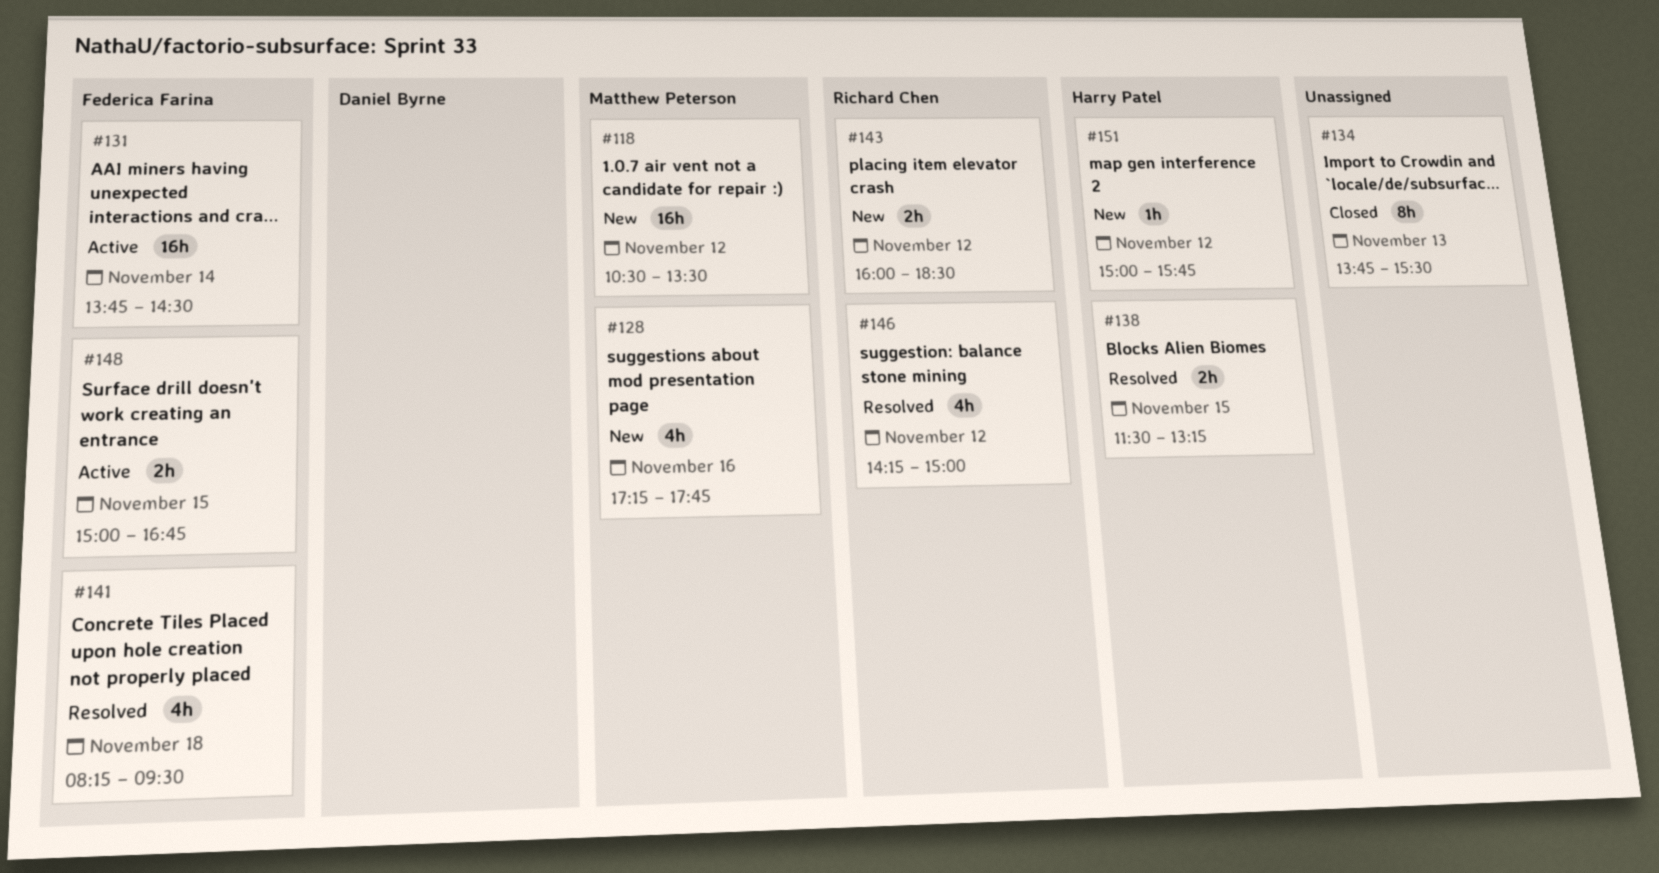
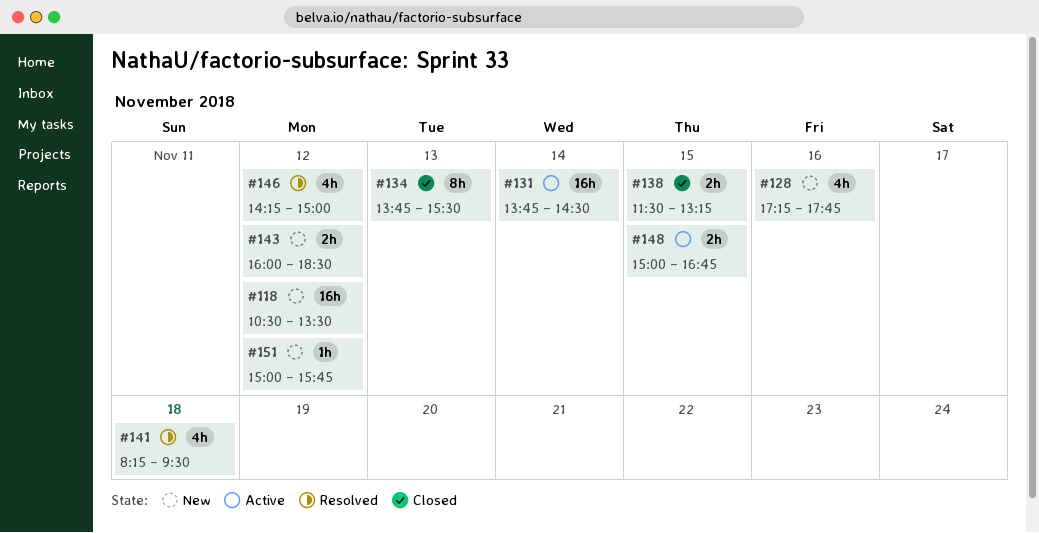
#138, status: Resolved -> Closed

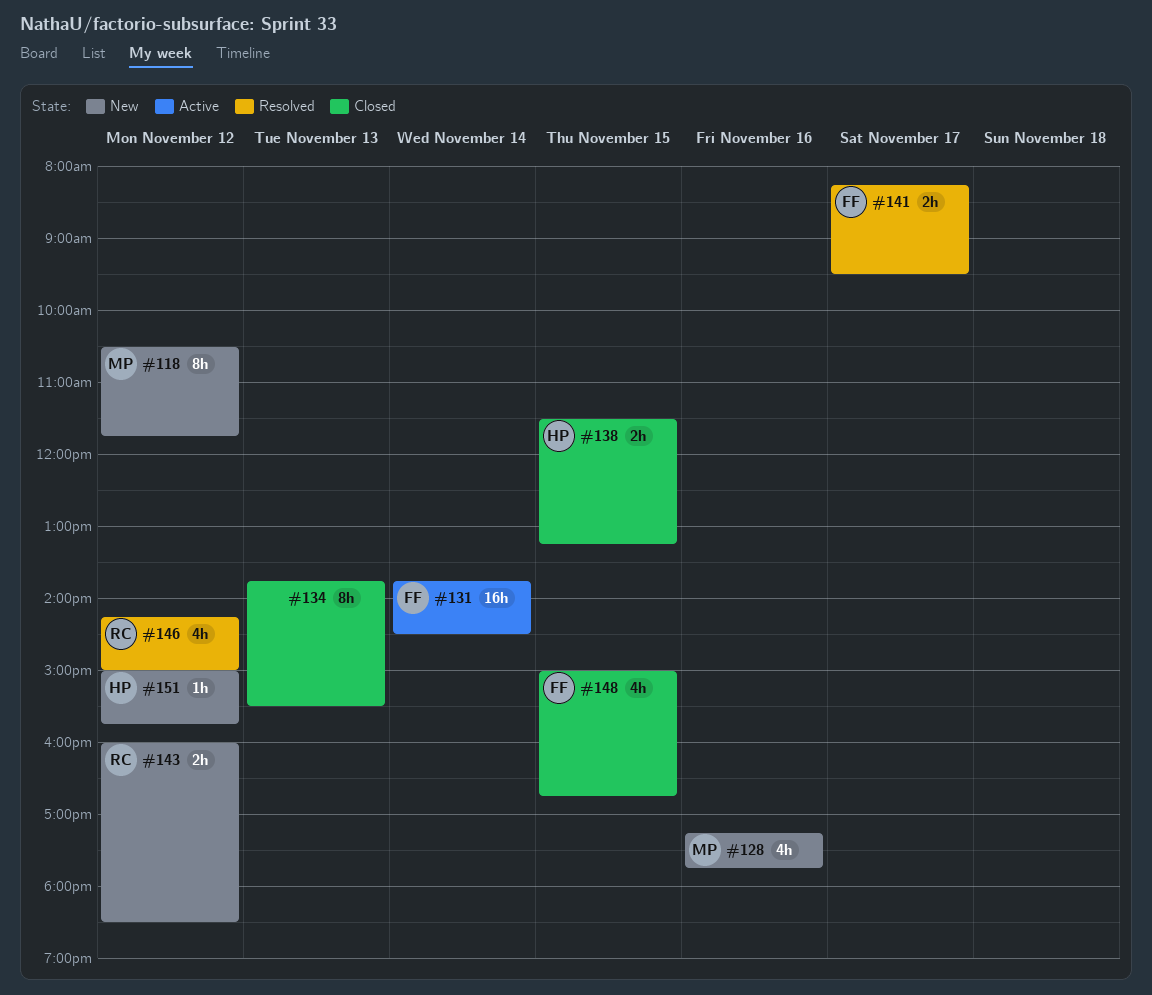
#118, estimate: 16h -> 8h
#118, ends: 13:30 -> 11:45
#141, estimate: 4h -> 2h
#141, day: Nov 18 -> Nov 17
#148, status: Active -> Closed
#148, estimate: 2h -> 4h

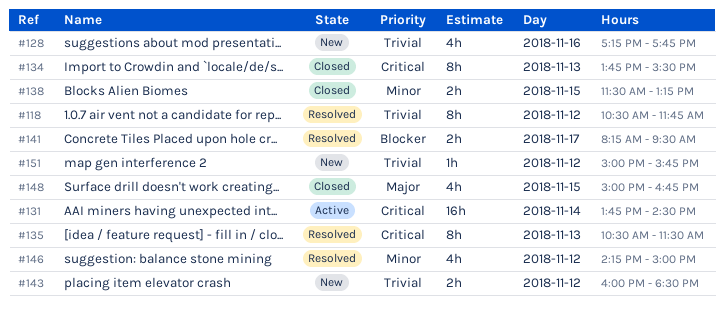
#118, status: New -> Resolved
#135: none -> present

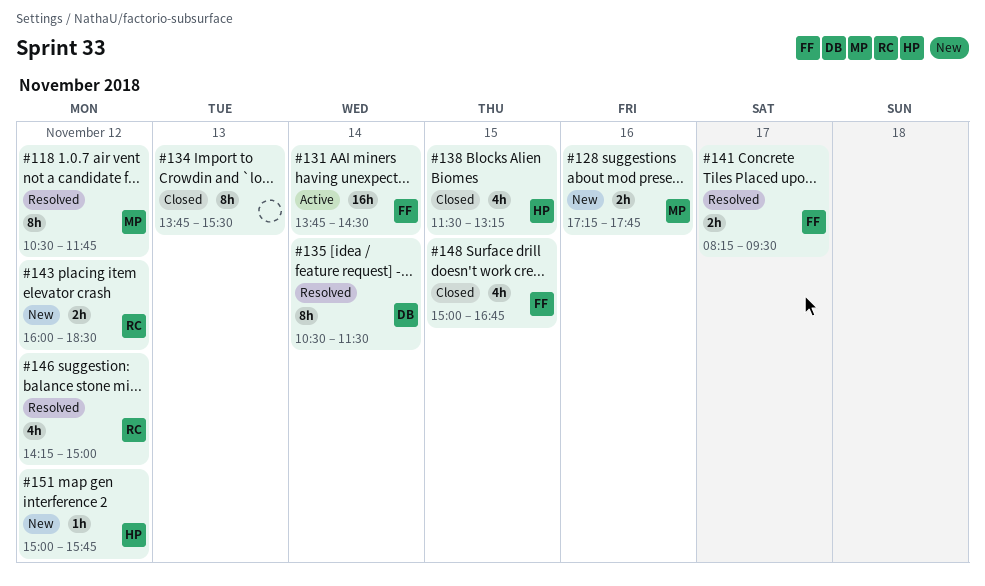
#128, estimate: 4h -> 2h
#135, day: Nov 13 -> Nov 14
#138, estimate: 2h -> 4h

